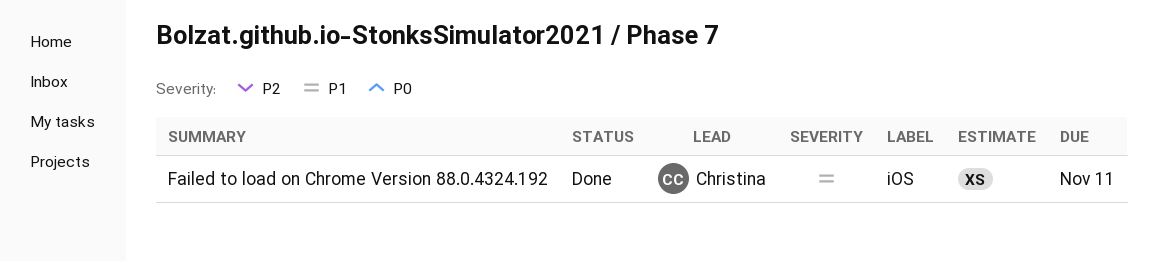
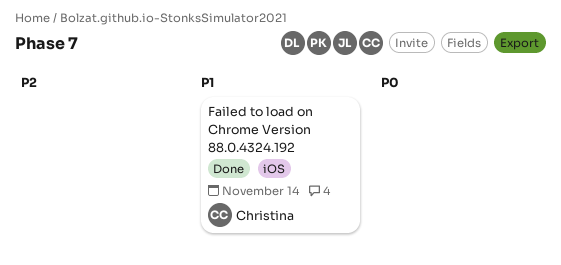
Failed to load on Chrome Version 88.0.4324.192, due: Nov 11 -> Nov 14

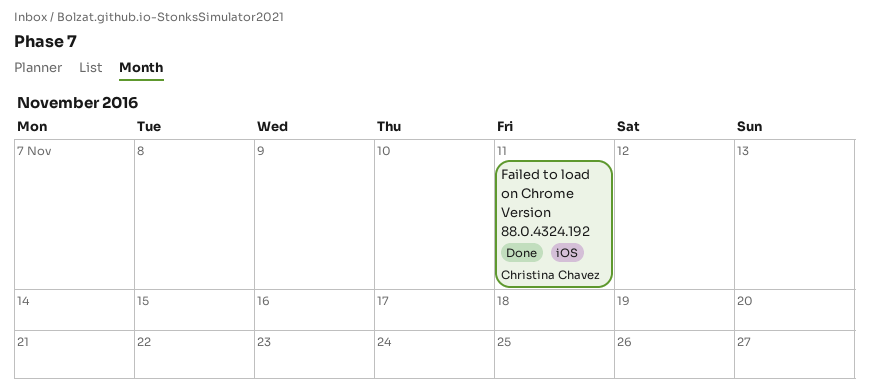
Failed to load on Chrome Version 88.0.4324.192, due: Nov 14 -> Nov 11

